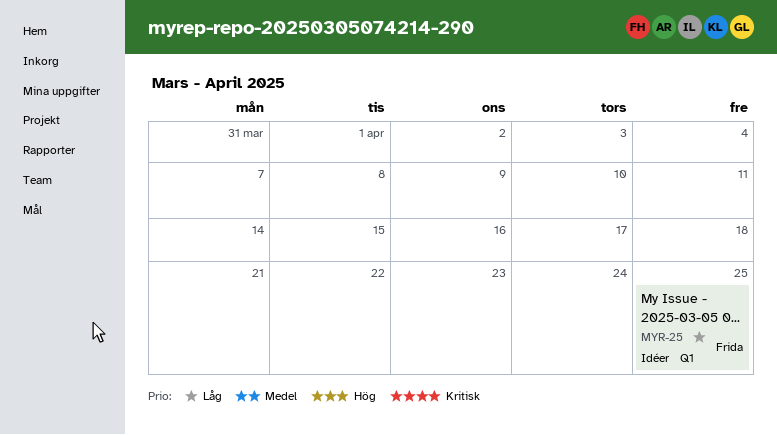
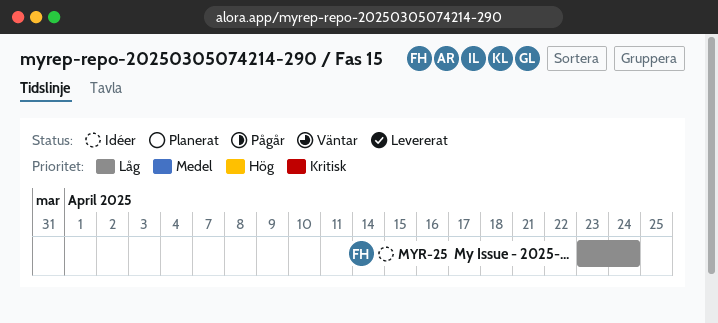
MYR-25, due: Apr 25 -> Apr 24

